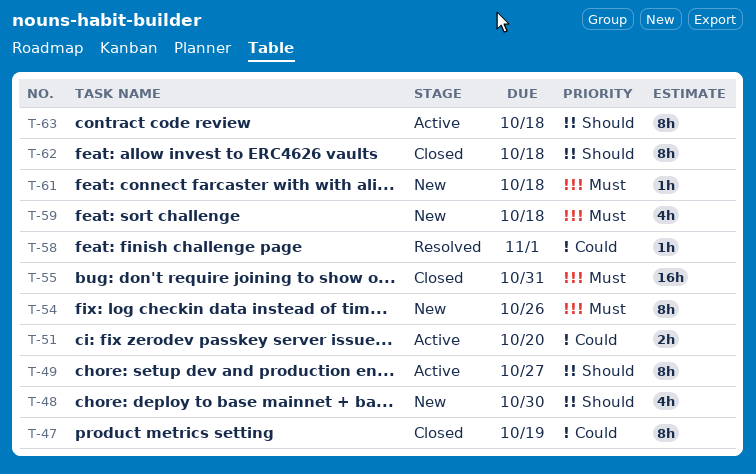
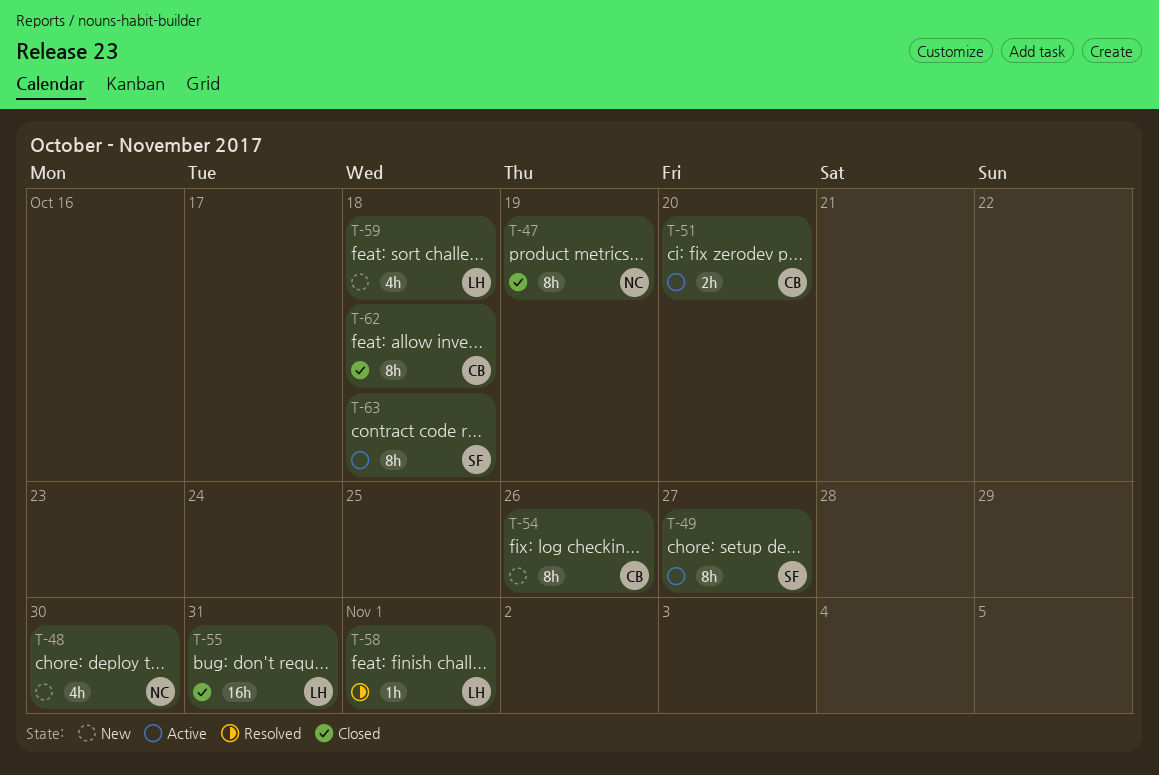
T-61: present -> none

